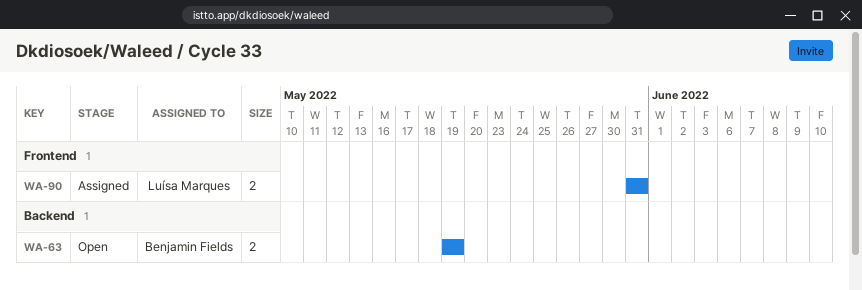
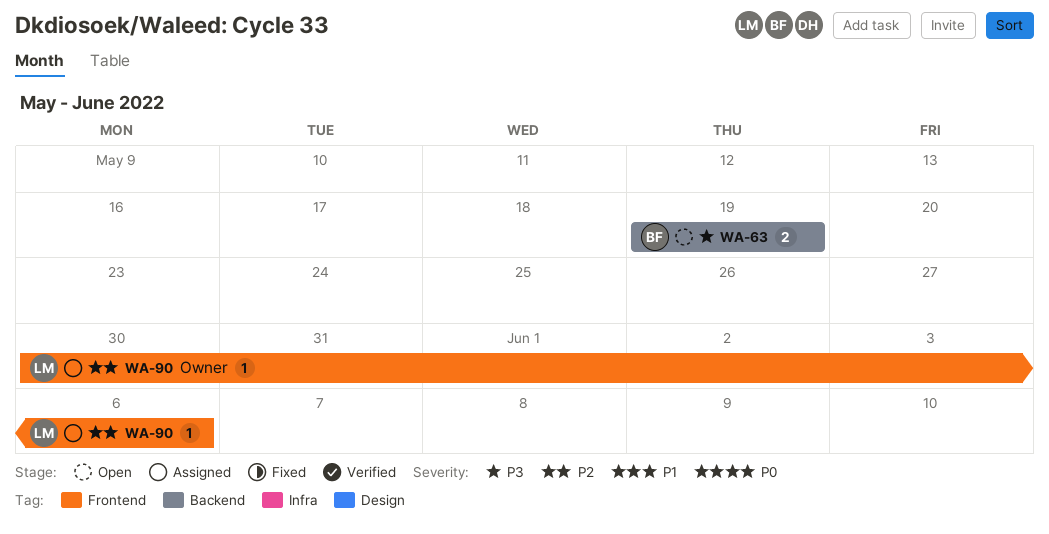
WA-90, estimate: 2 -> 1
WA-90, start: May 31 -> May 30
WA-90, due: May 31 -> Jun 6

